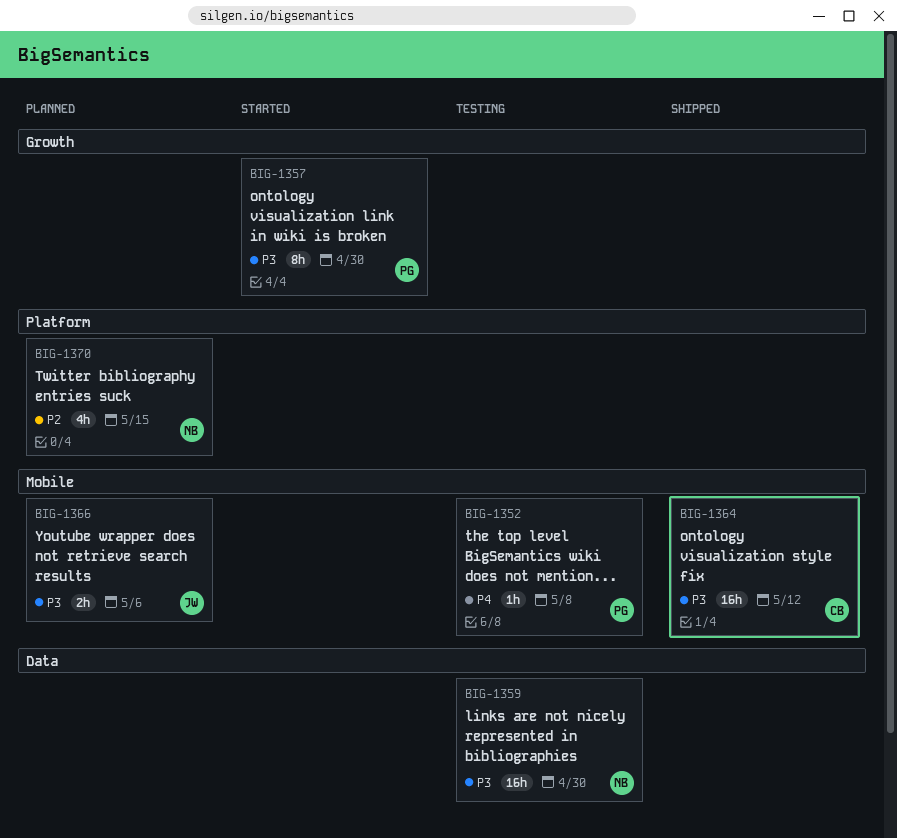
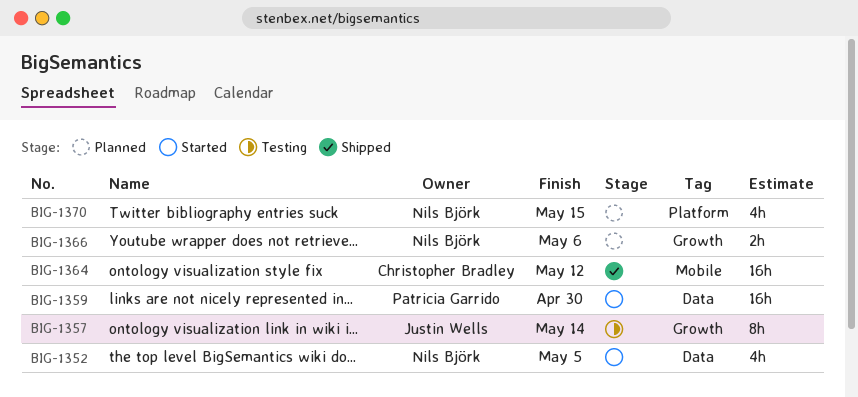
BIG-1352, status: Testing -> Started
BIG-1352, owner: Patricia Garrido -> Nils Björk
BIG-1352, label: Mobile -> Data
BIG-1352, estimate: 1h -> 4h
BIG-1352, due: May 8 -> May 5
BIG-1357, status: Started -> Testing
BIG-1357, owner: Patricia Garrido -> Justin Wells
BIG-1357, due: Apr 30 -> May 14
BIG-1359, status: Testing -> Started
BIG-1359, owner: Nils Björk -> Patricia Garrido
BIG-1366, owner: Justin Wells -> Nils Björk
BIG-1366, label: Mobile -> Growth

